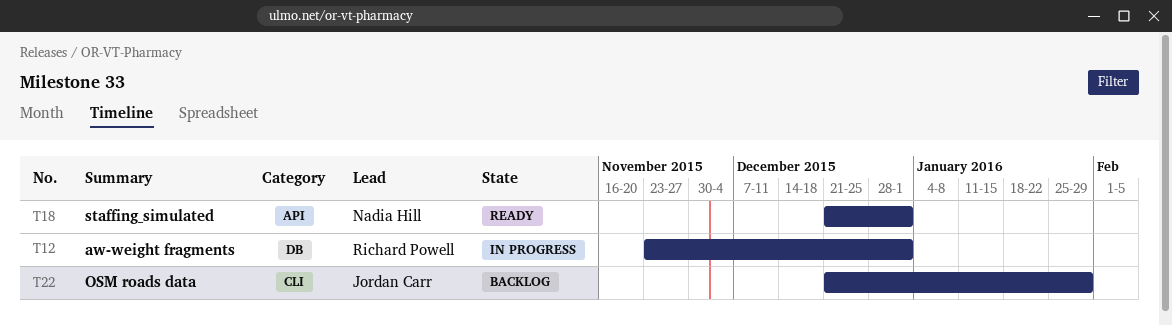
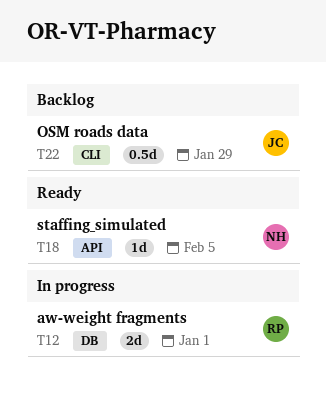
T18, due: Jan 1 -> Feb 5

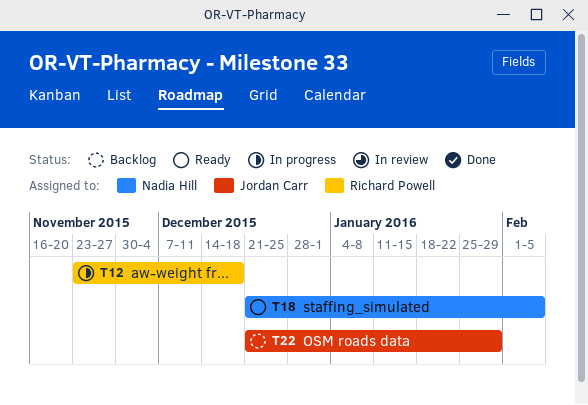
T12, due: Jan 1 -> Dec 18

